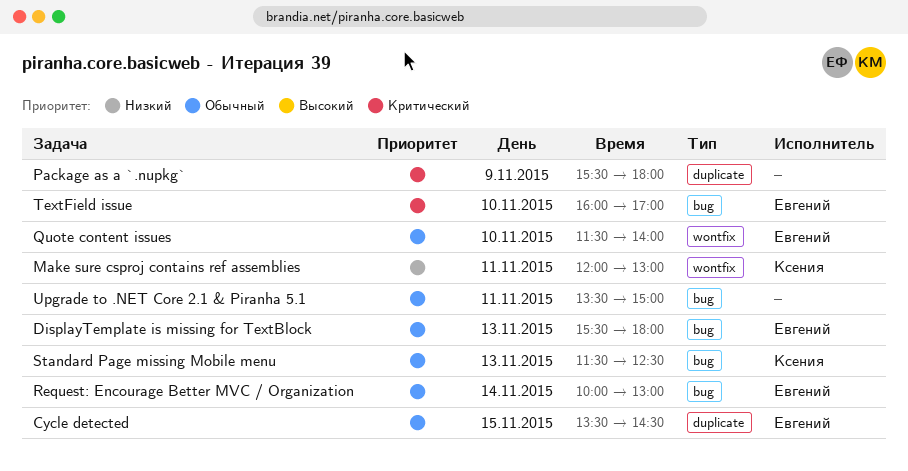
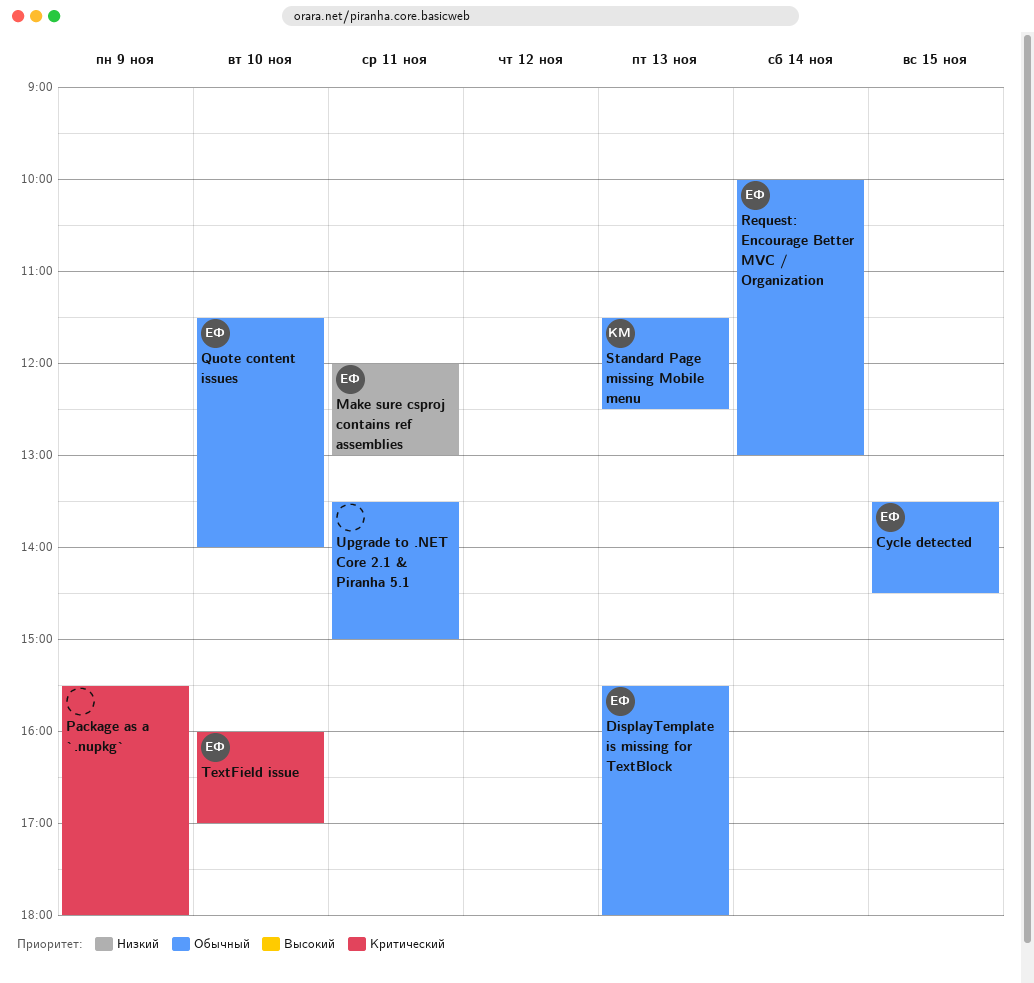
Make sure csproj contains ref assemblies, owner: Ксения -> Евгений

